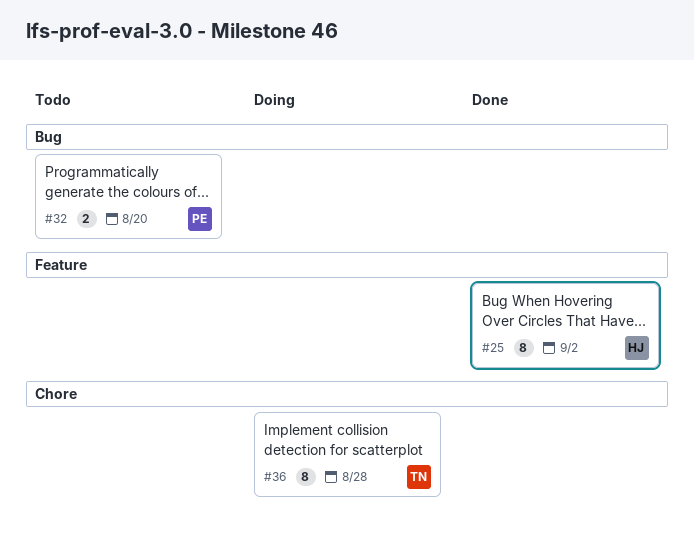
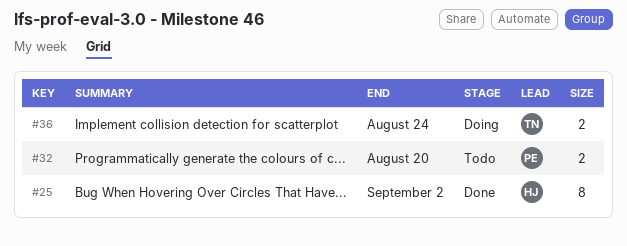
#36, estimate: 8 -> 2
#36, due: Aug 28 -> Aug 24

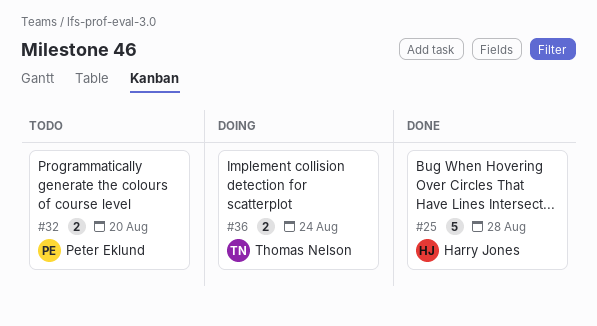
#25, estimate: 8 -> 5
#25, due: Sep 2 -> Aug 28

